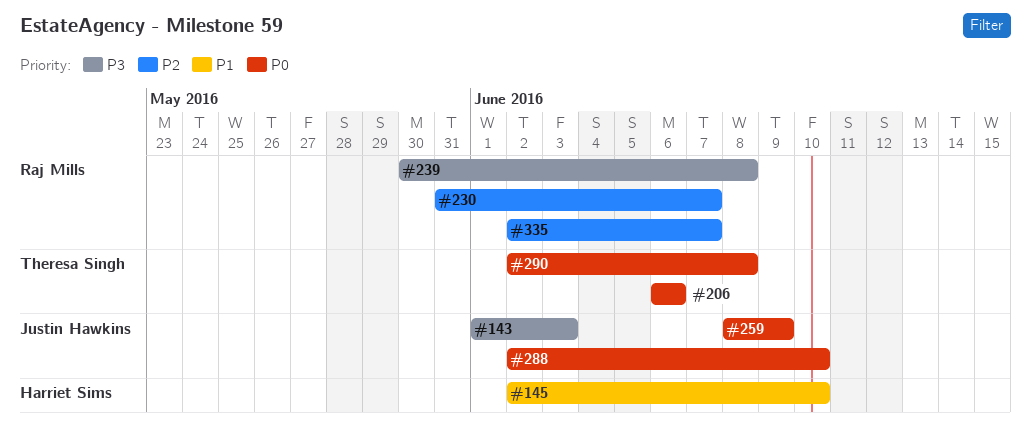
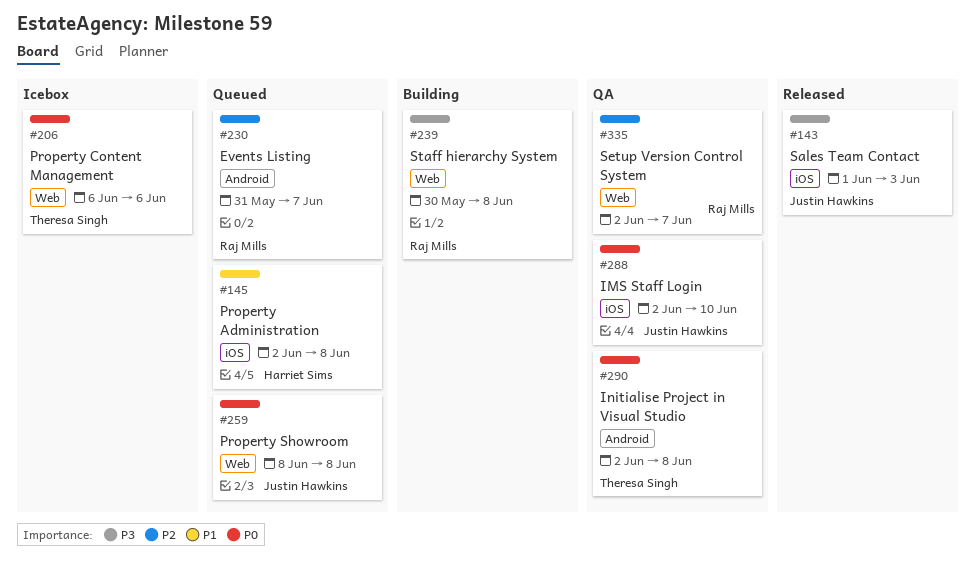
#145, due: Jun 10 -> Jun 8
#259, due: Jun 9 -> Jun 8

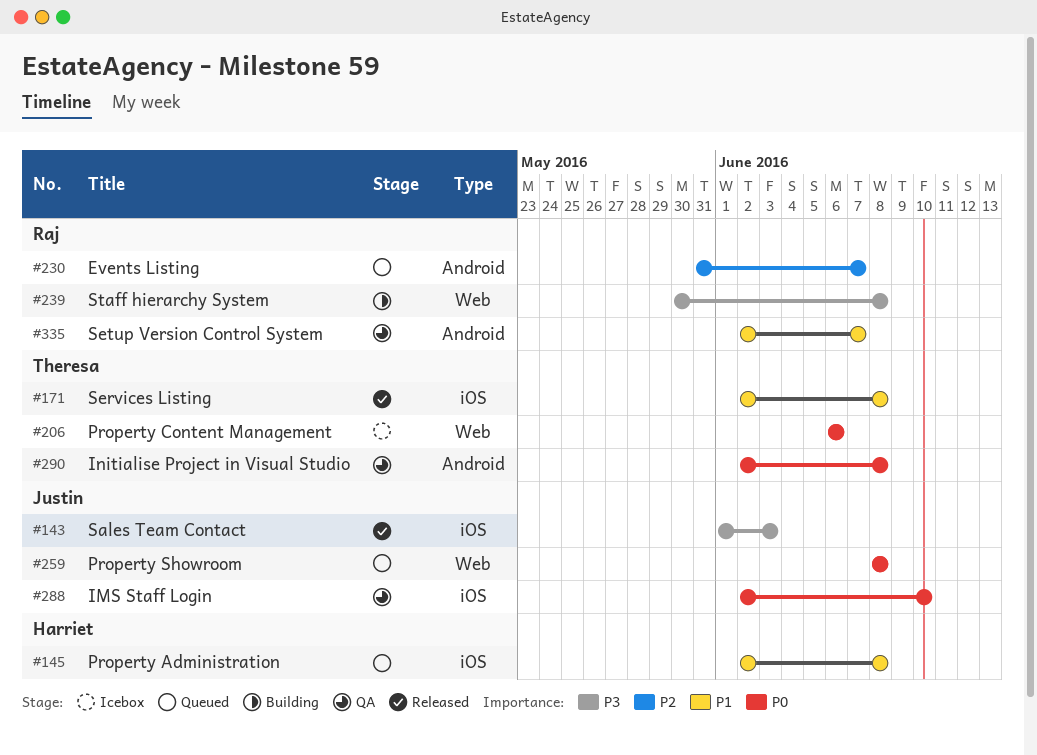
#171: none -> present
#335, priority: P2 -> P1
#335, label: Web -> Android

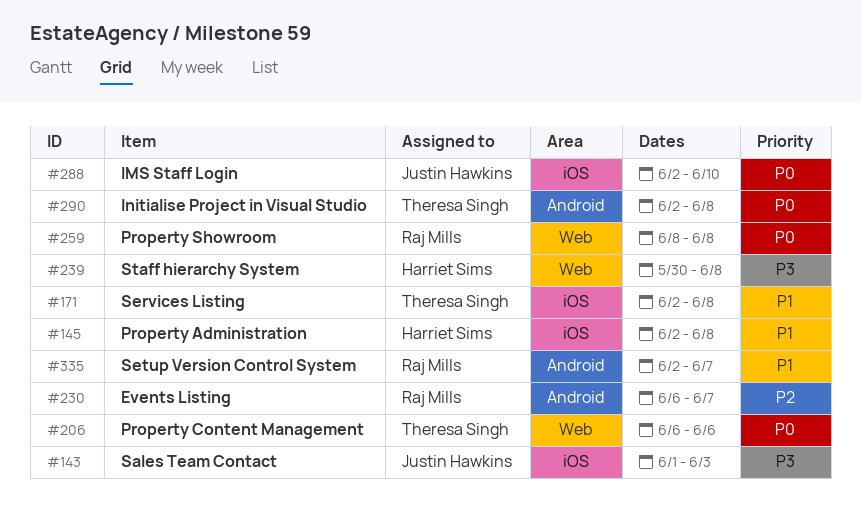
#230, start: May 31 -> Jun 6
#239, owner: Raj Mills -> Harriet Sims
#259, owner: Justin Hawkins -> Raj Mills

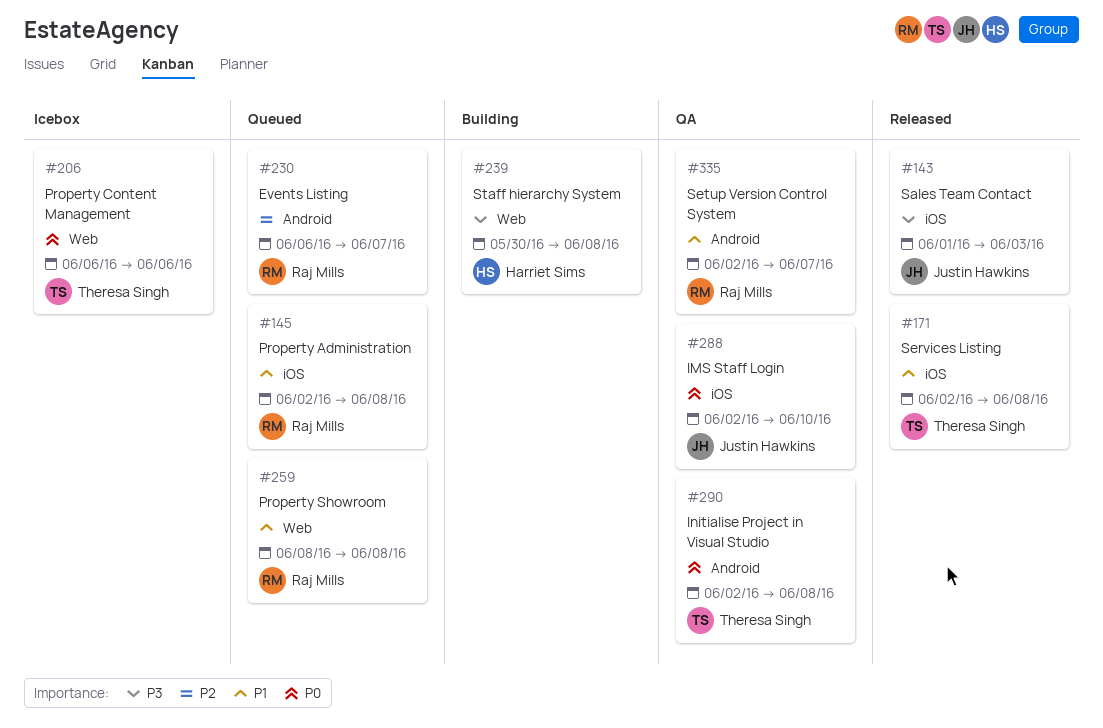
#145, owner: Harriet Sims -> Raj Mills
#259, priority: P0 -> P1

